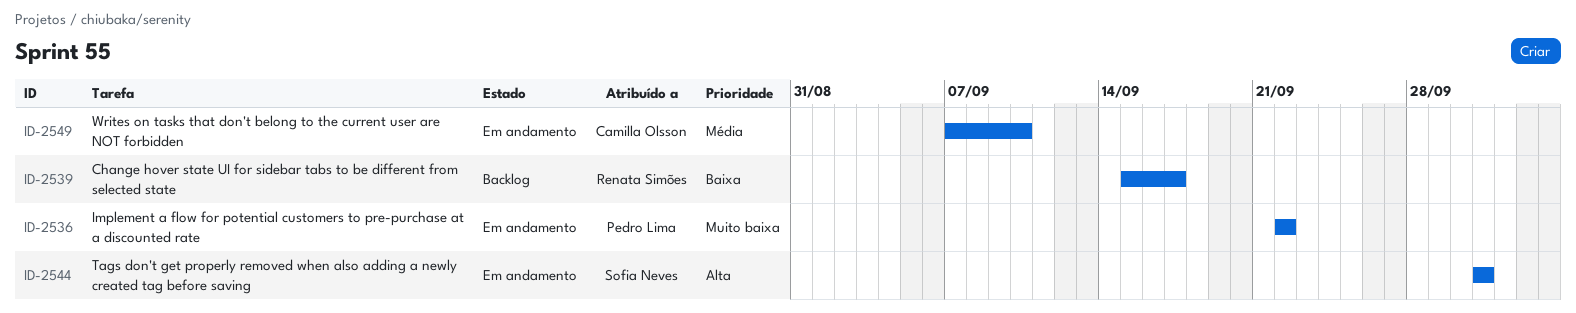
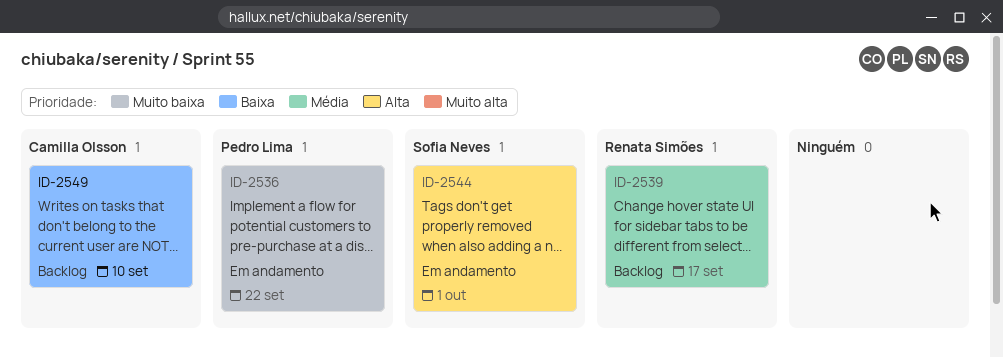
ID-2539, priority: Baixa -> Média
ID-2549, status: Em andamento -> Backlog
ID-2549, priority: Média -> Baixa

